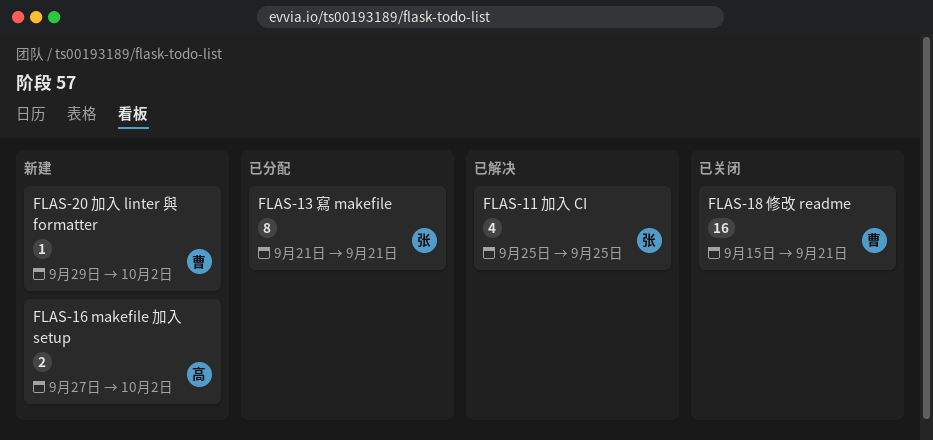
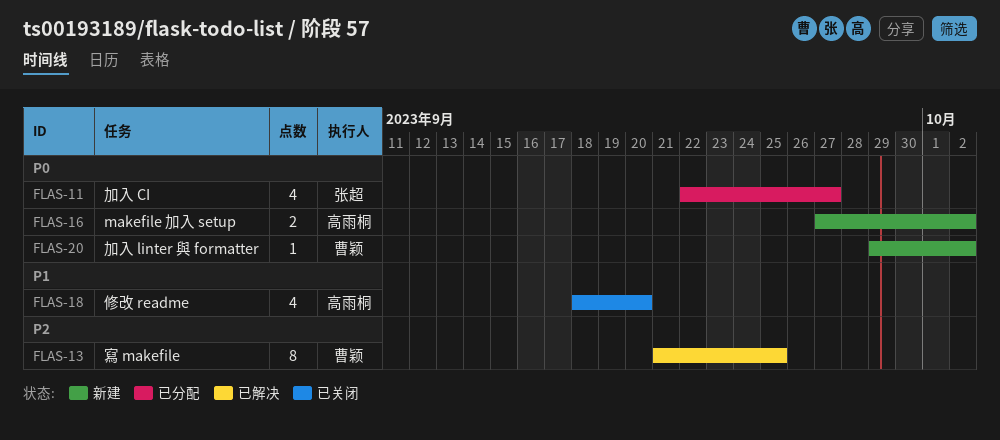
FLAS-11, status: 已解决 -> 已分配
FLAS-11, start: Sep 25 -> Sep 22
FLAS-11, due: Sep 25 -> Sep 27
FLAS-13, status: 已分配 -> 已解决
FLAS-13, owner: 张超 -> 曹颖
FLAS-13, due: Sep 21 -> Sep 25
FLAS-18, owner: 曹颖 -> 高雨桐
FLAS-18, estimate: 16 -> 4
FLAS-18, start: Sep 15 -> Sep 18
FLAS-18, due: Sep 21 -> Sep 20

